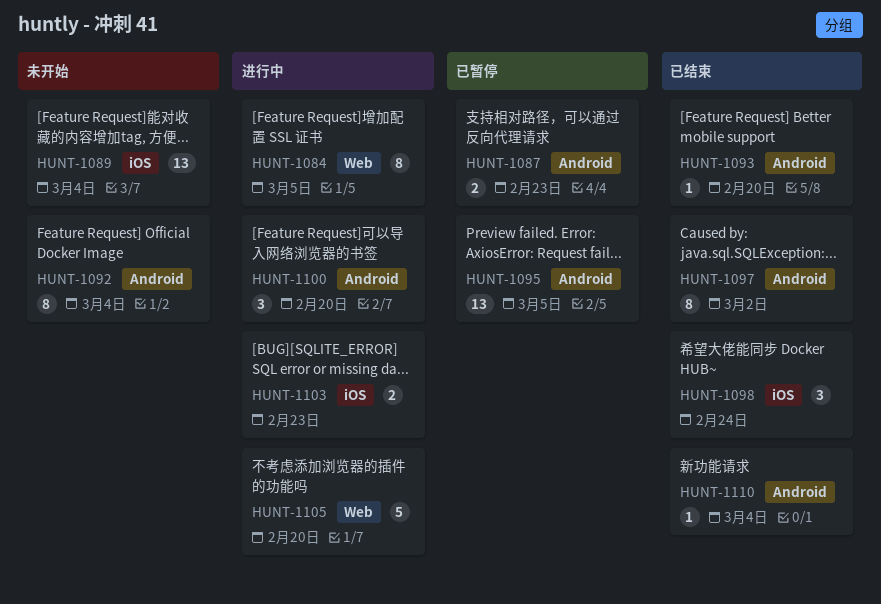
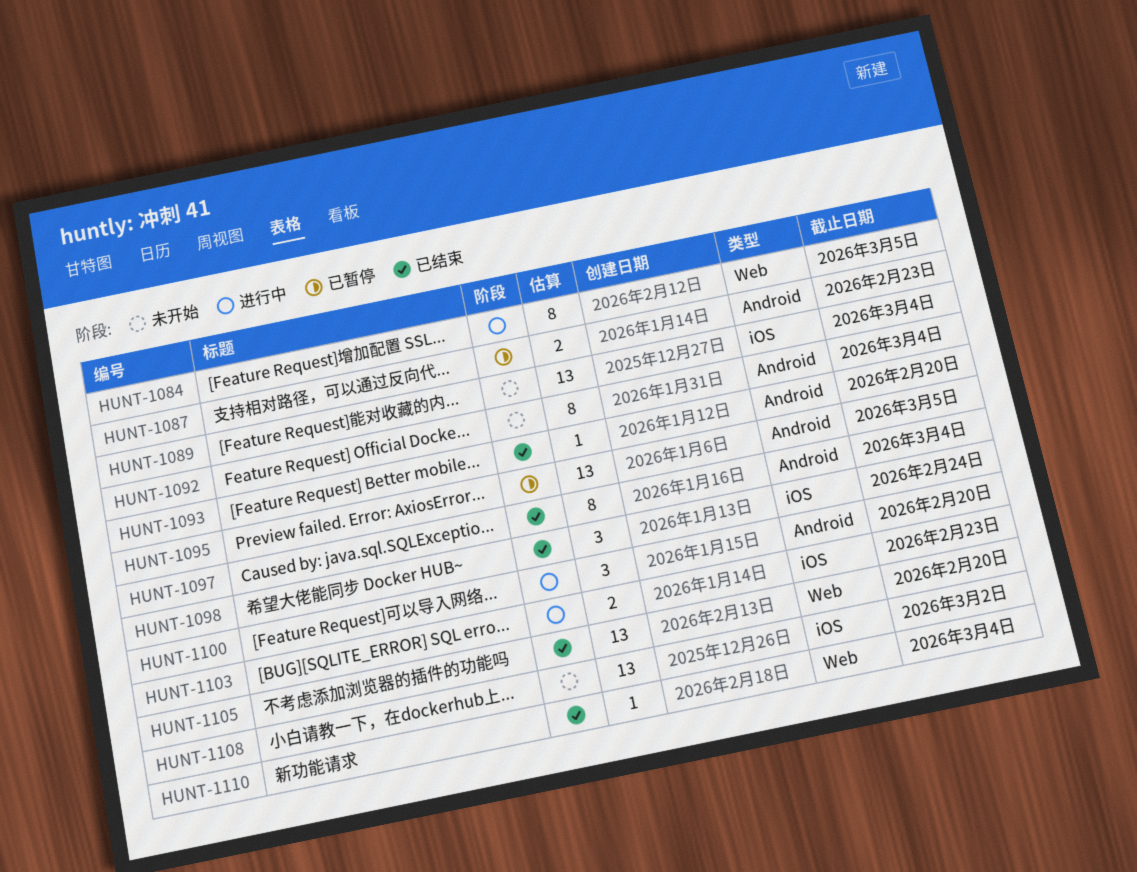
HUNT-1097, due: Mar 2 -> Mar 4
HUNT-1105, status: 进行中 -> 已结束
HUNT-1105, estimate: 5 -> 13
HUNT-1108: none -> present
HUNT-1110, label: Android -> Web

